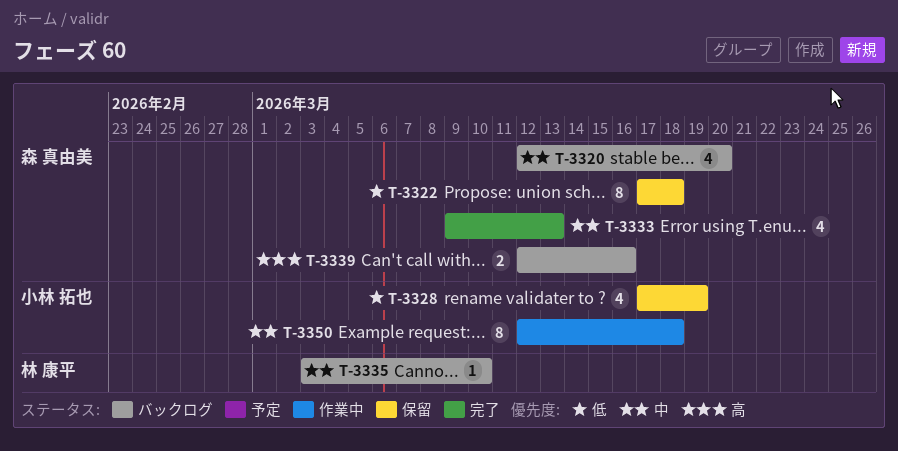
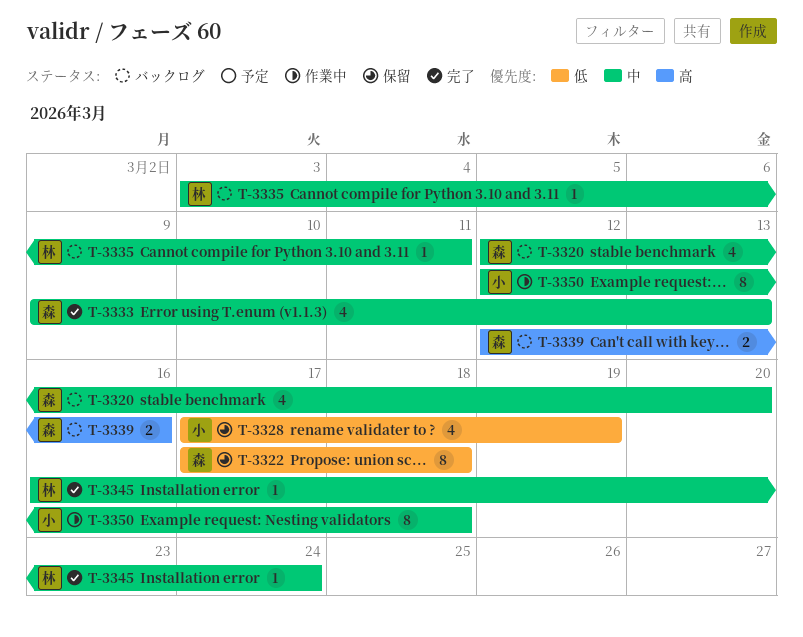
T-3335, due: Mar 10 -> Mar 11
T-3345: none -> present

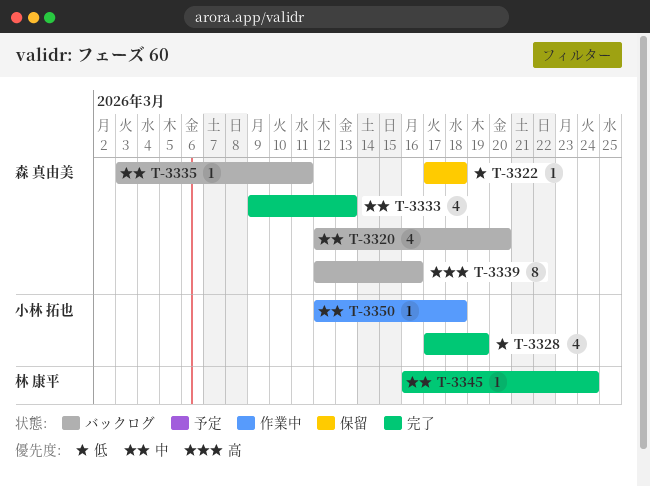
T-3322, estimate: 8 -> 1
T-3328, status: 保留 -> 完了
T-3335, owner: 林 康平 -> 森 真由美
T-3339, estimate: 2 -> 8
T-3350, estimate: 8 -> 1

